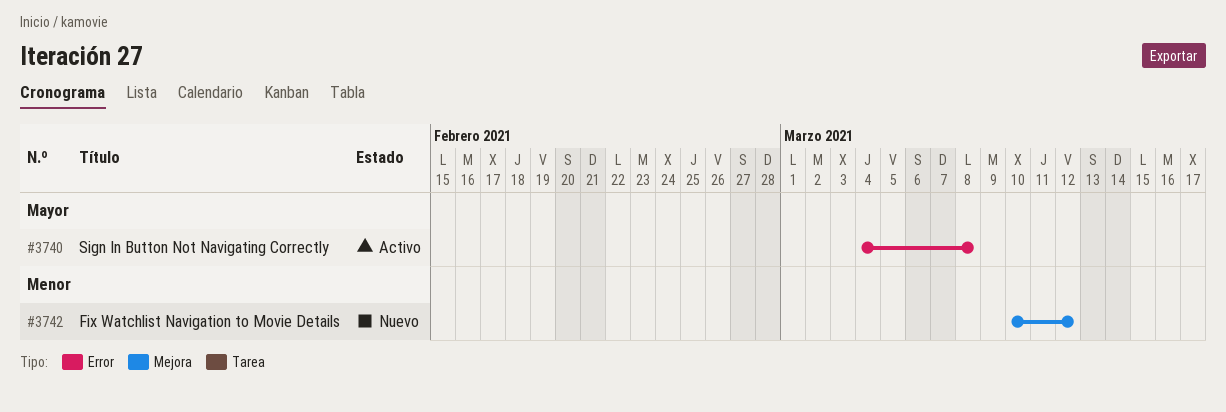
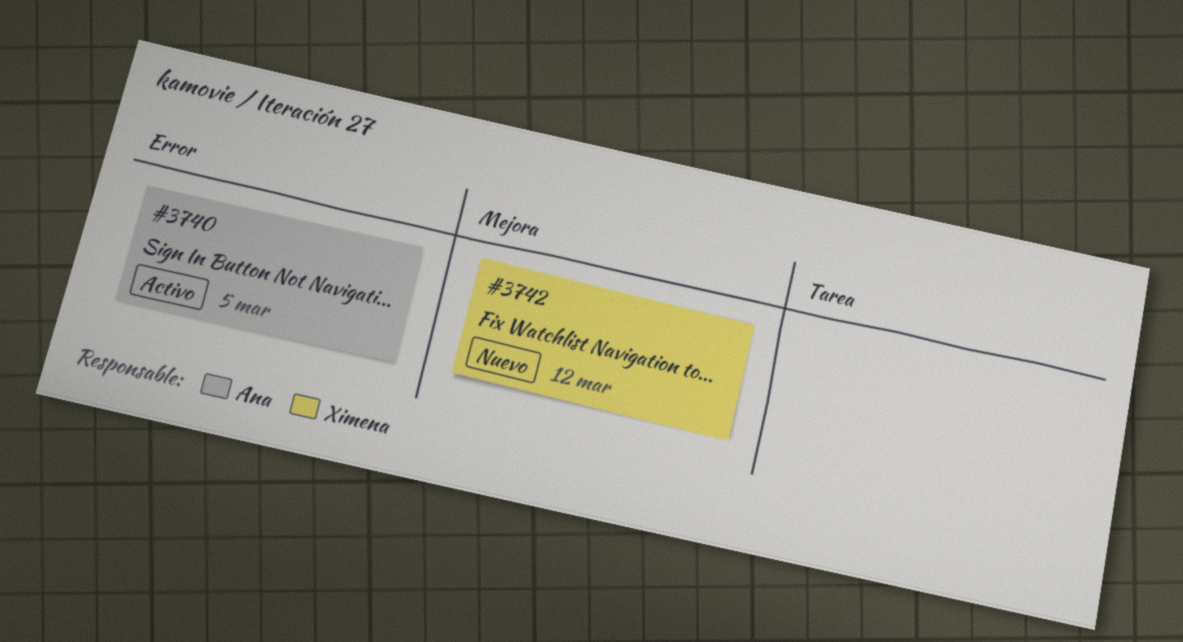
#3740, due: Mar 8 -> Mar 5

